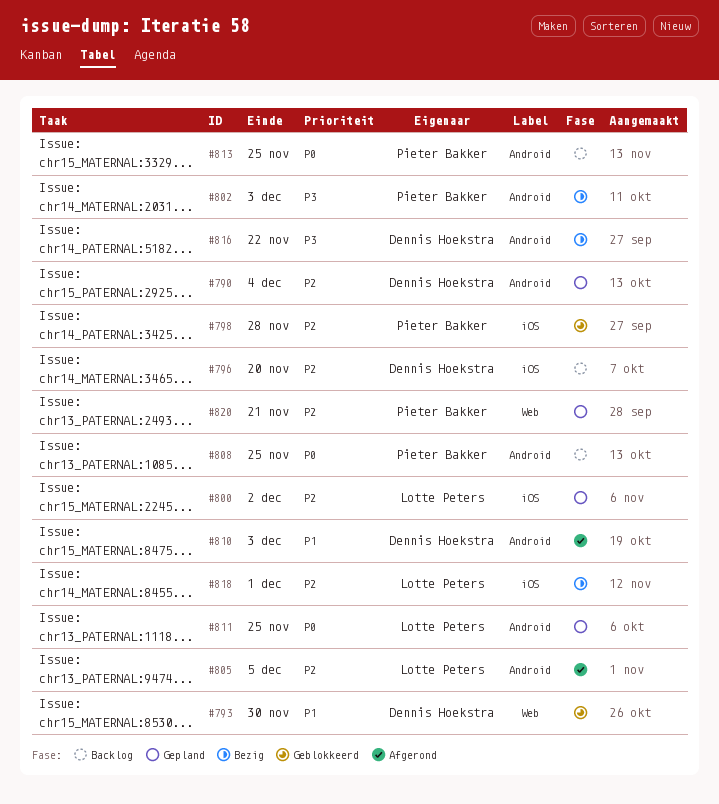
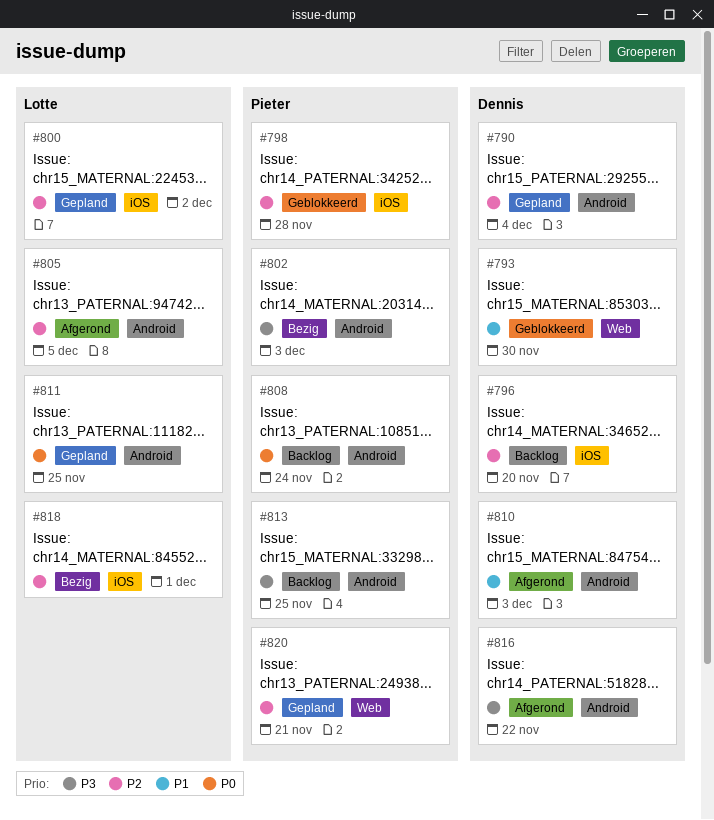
#808, due: Nov 25 -> Nov 24
#813, priority: P0 -> P3
#816, status: Bezig -> Afgerond

